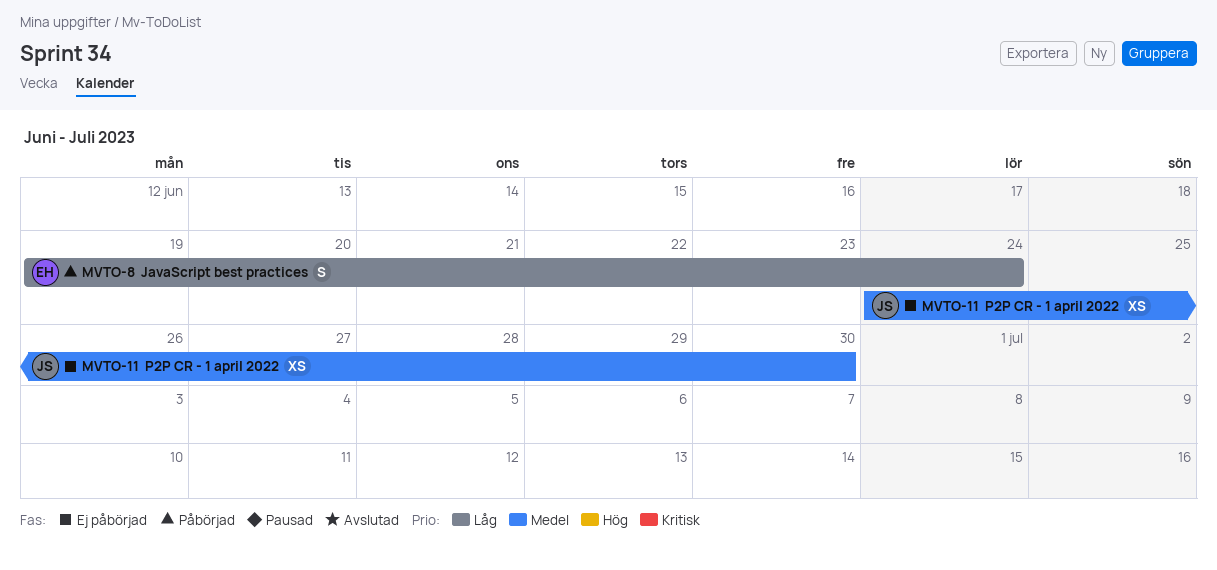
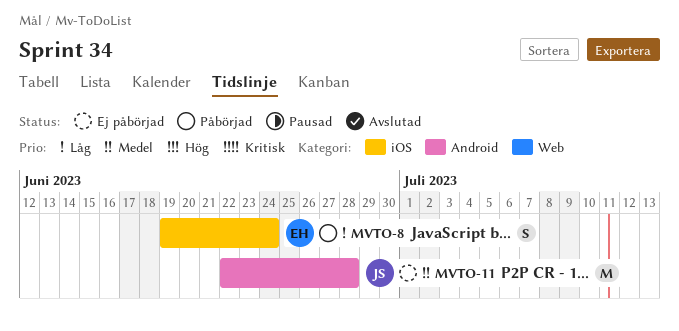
MVTO-11, estimate: XS -> M
MVTO-11, start: Jun 24 -> Jun 22
MVTO-11, due: Jun 30 -> Jun 28

